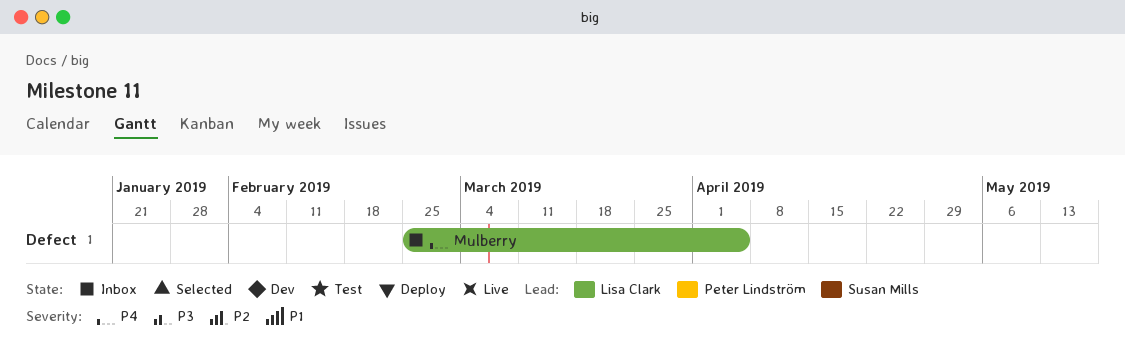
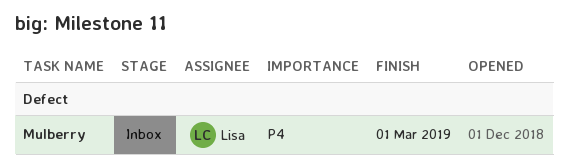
Mulberry, due: Apr 5 -> Mar 1

